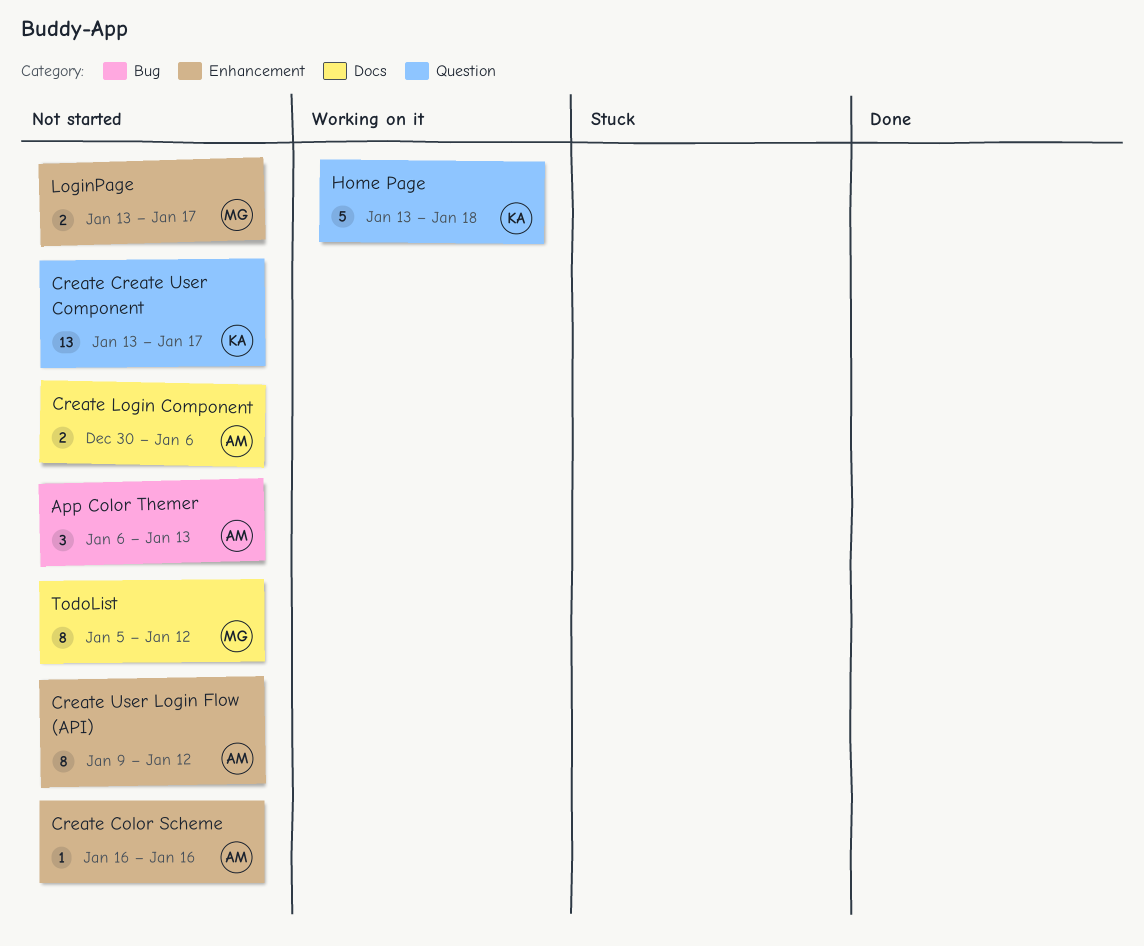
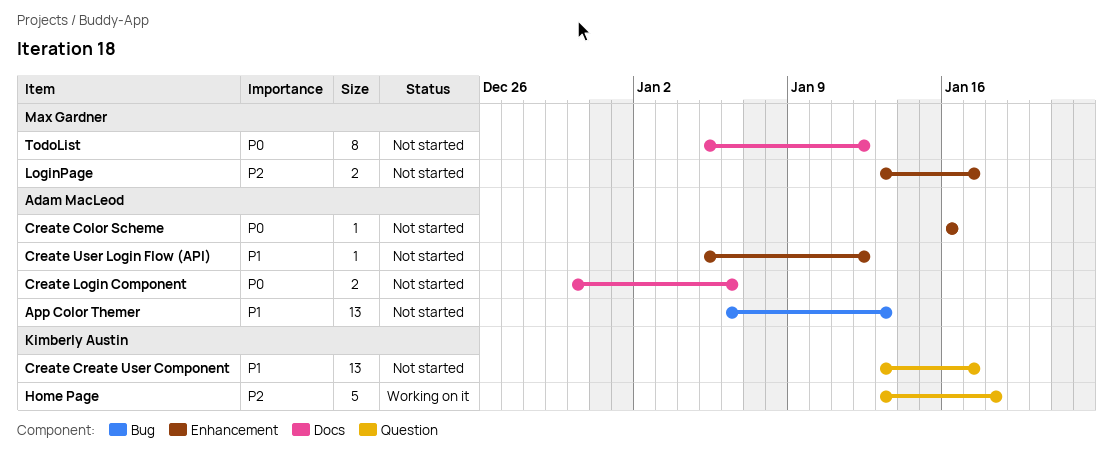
App Color Themer, estimate: 3 -> 13
Create User Login Flow (API), estimate: 8 -> 1
Create User Login Flow (API), start: Jan 9 -> Jan 5

